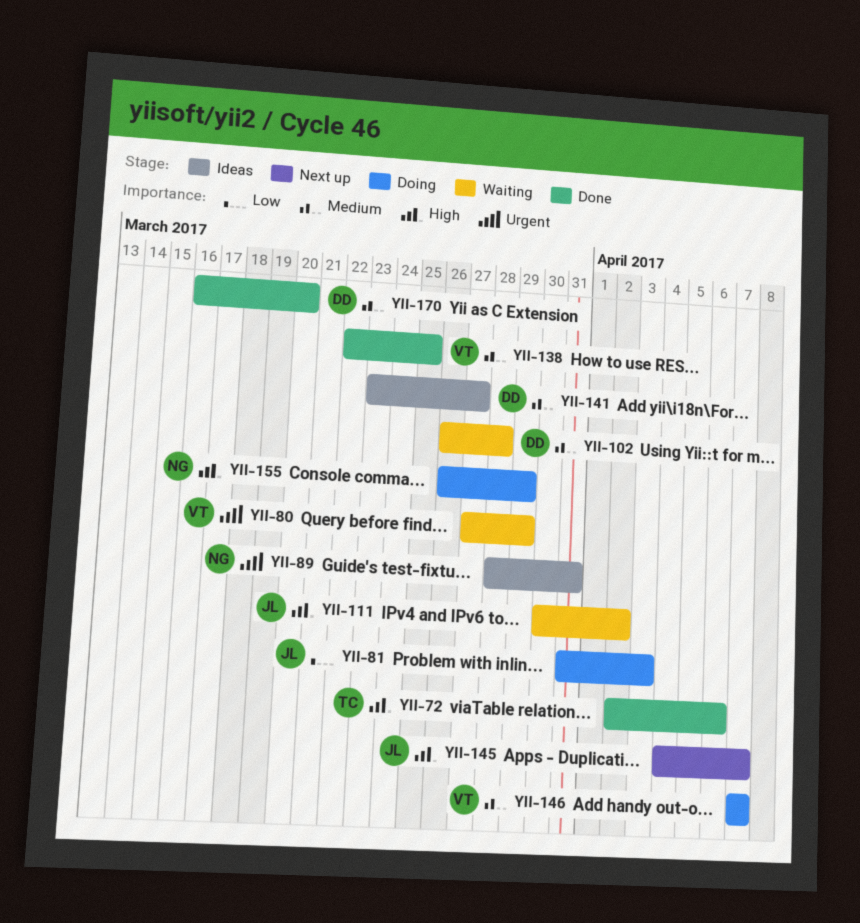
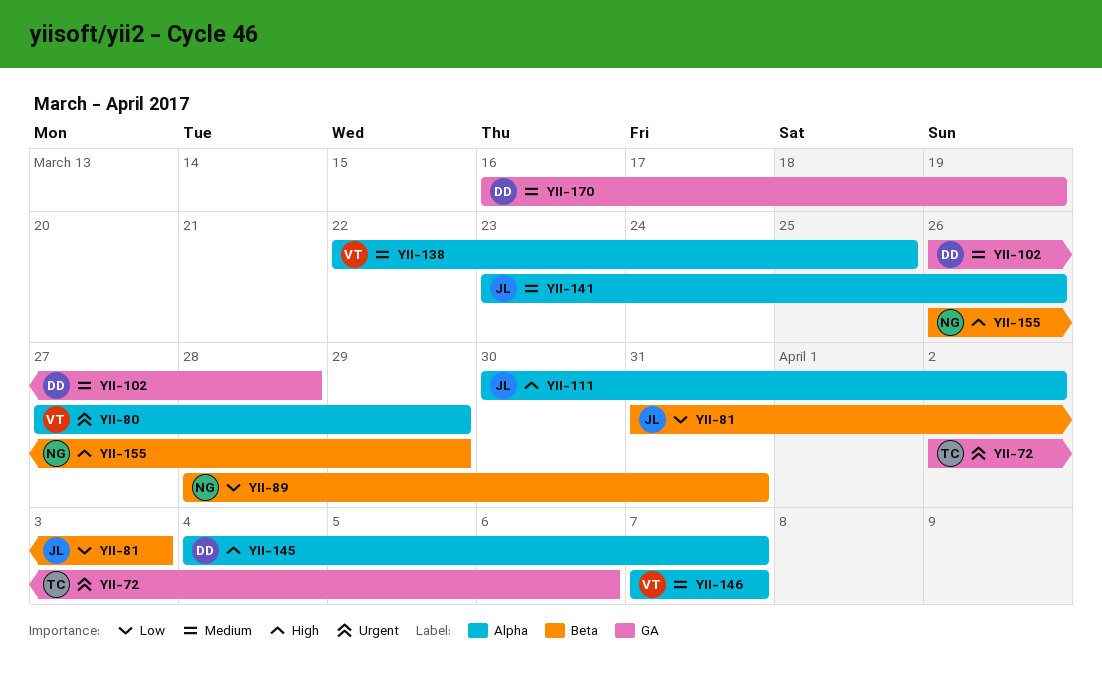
YII-72, priority: High -> Urgent
YII-89, priority: Urgent -> Low
YII-141, owner: DD -> JL
YII-141, due: Mar 27 -> Mar 26
YII-145, owner: JL -> DD
YII-170, due: Mar 20 -> Mar 19

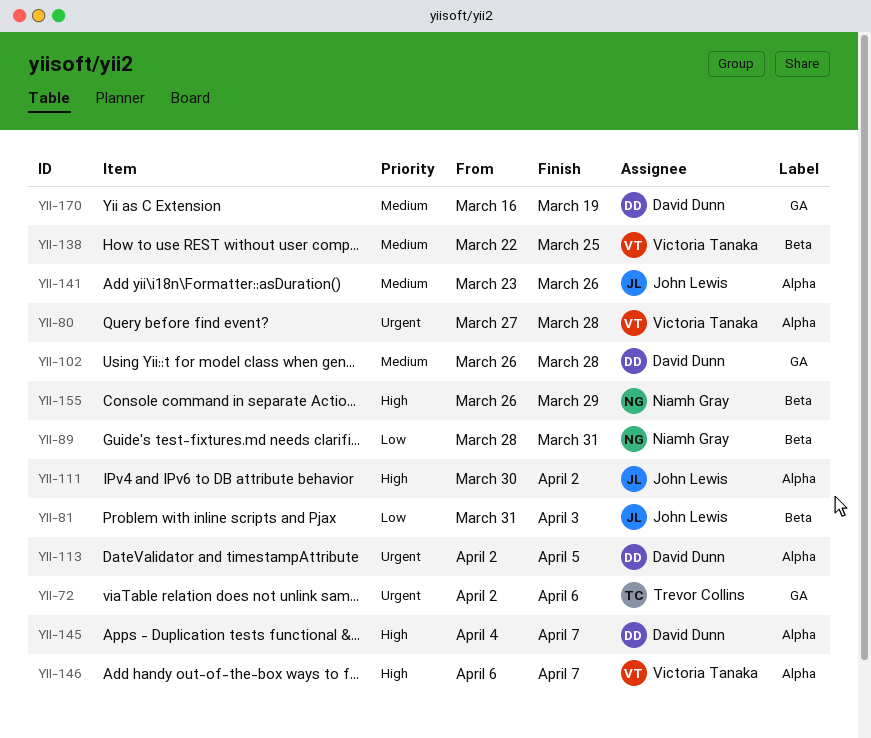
YII-80, due: Mar 29 -> Mar 28
YII-113: none -> present
YII-138, label: Alpha -> Beta
YII-146, priority: Medium -> High
YII-146, start: Apr 7 -> Apr 6

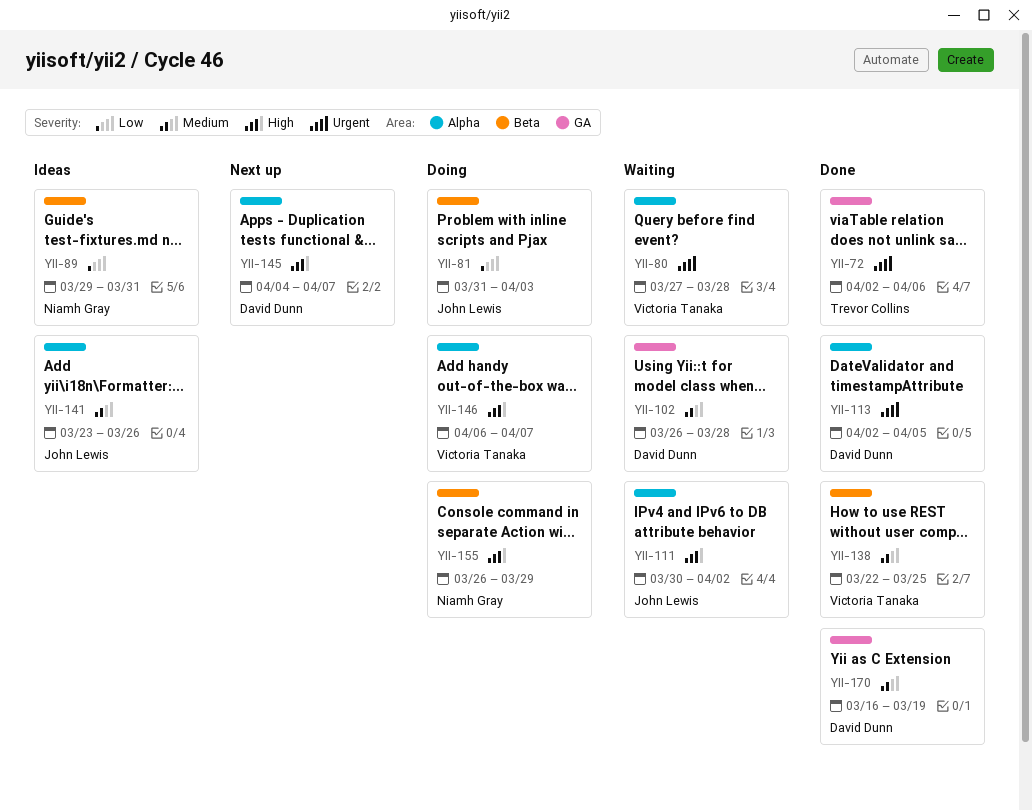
YII-89, start: Mar 28 -> Mar 29

